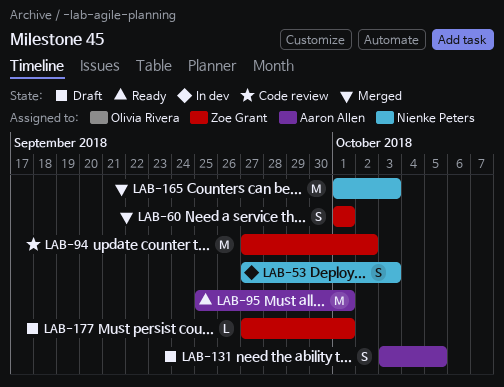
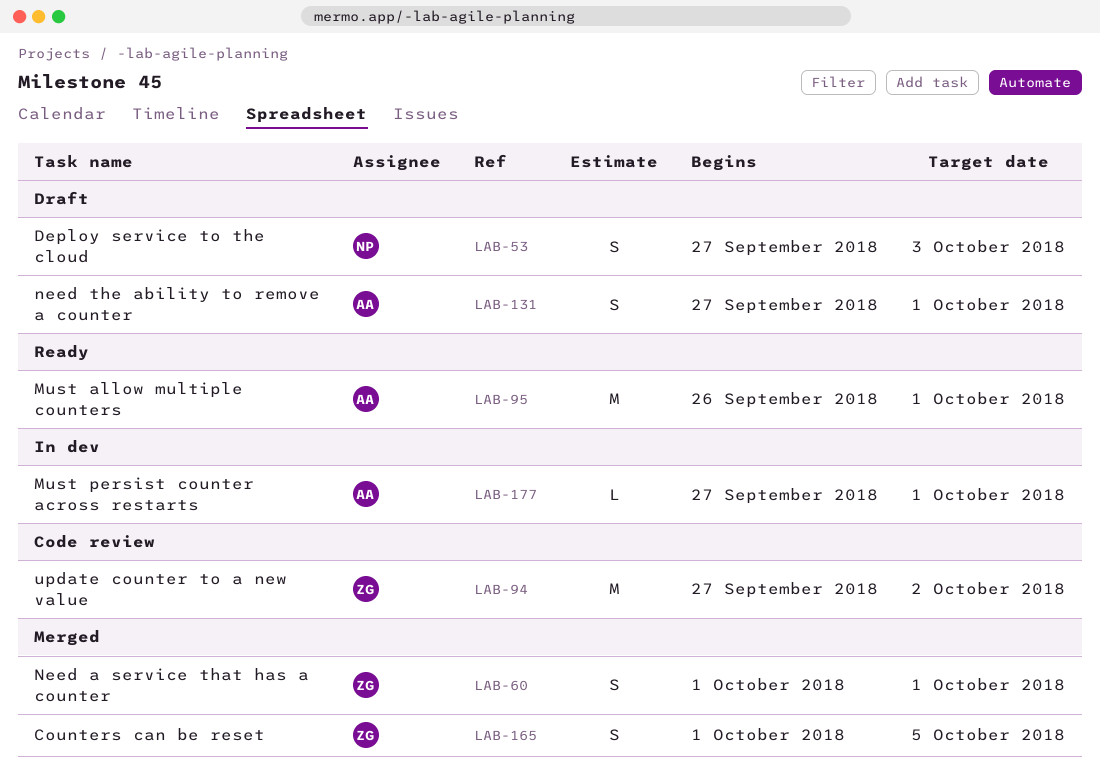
LAB-53, status: In dev -> Draft
LAB-95, start: Sep 25 -> Sep 26
LAB-131, start: Oct 3 -> Sep 27
LAB-131, due: Oct 5 -> Oct 1
LAB-165, owner: Nienke Peters -> Zoe Grant
LAB-165, estimate: M -> S
LAB-165, due: Oct 3 -> Oct 5
LAB-177, status: Draft -> In dev
LAB-177, owner: Zoe Grant -> Aaron Allen

